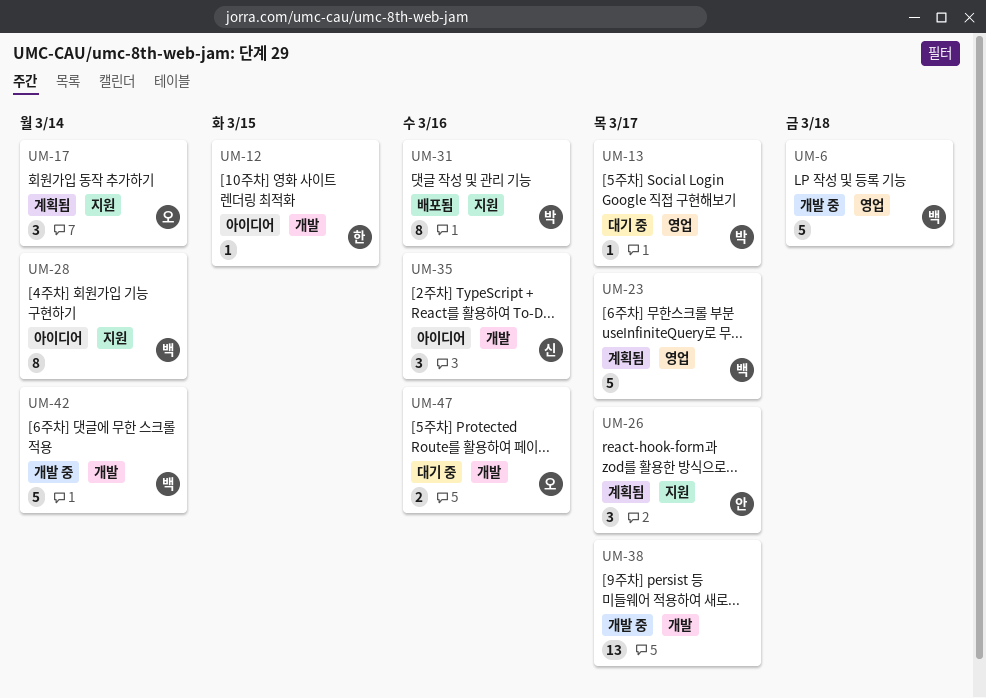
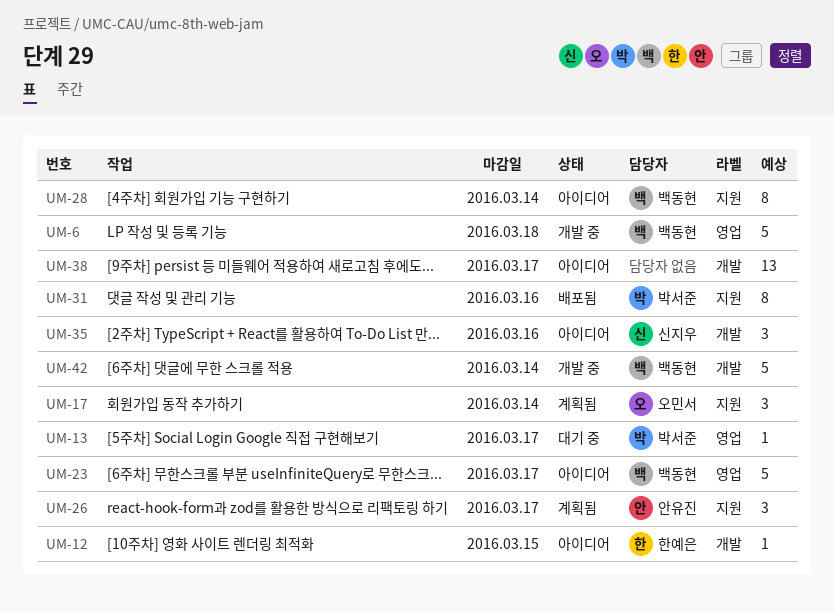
UM-23, status: 계획됨 -> 아이디어
UM-38, status: 개발 중 -> 아이디어
UM-47: present -> none

